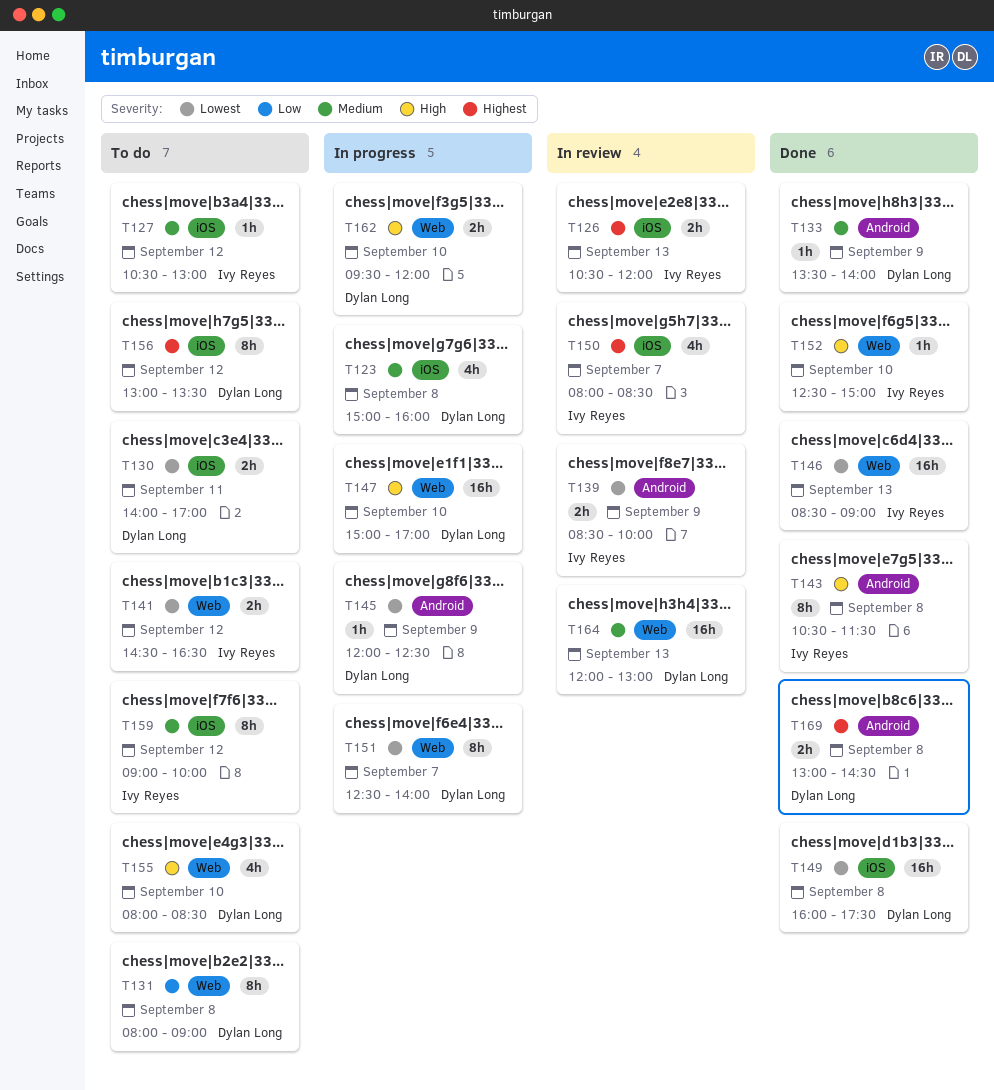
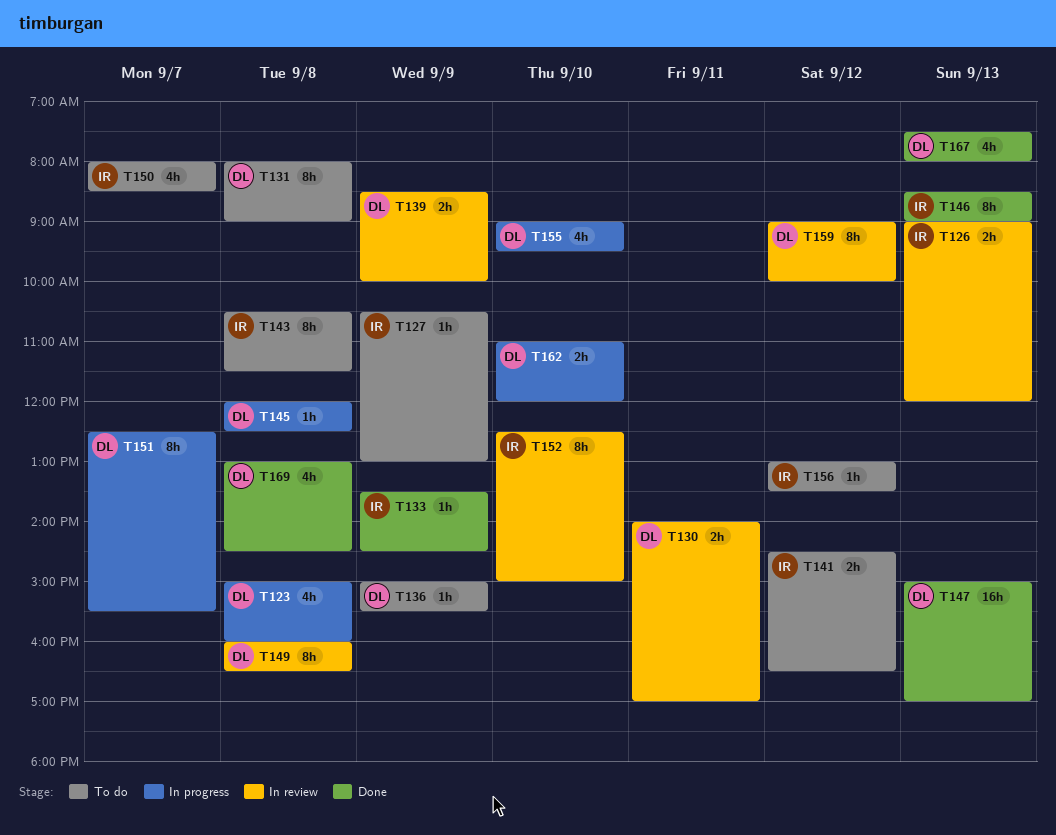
T126, begins: 10:30 -> 09:00
T127, day: Sep 12 -> Sep 9
T130, status: To do -> In review
T133, owner: Dylan Long -> Ivy Reyes
T133, ends: 14:00 -> 14:30
T136: none -> present
T139, owner: Ivy Reyes -> Dylan Long
T143, status: Done -> To do
T145, day: Sep 9 -> Sep 8
T146, estimate: 16h -> 8h
T147, status: In progress -> Done
T147, day: Sep 10 -> Sep 13
T149, status: Done -> In review
T149, estimate: 16h -> 8h
T149, ends: 17:30 -> 16:30
T150, status: In review -> To do
T151, ends: 14:00 -> 15:30
T152, status: Done -> In review
T152, estimate: 1h -> 8h
T155, status: To do -> In progress
T155, begins: 08:00 -> 09:00
T155, ends: 08:30 -> 09:30
T156, owner: Dylan Long -> Ivy Reyes
T156, estimate: 8h -> 1h
T159, status: To do -> In review
T159, owner: Ivy Reyes -> Dylan Long
T162, begins: 09:30 -> 11:00
T164: present -> none
T167: none -> present
T169, estimate: 2h -> 4h

